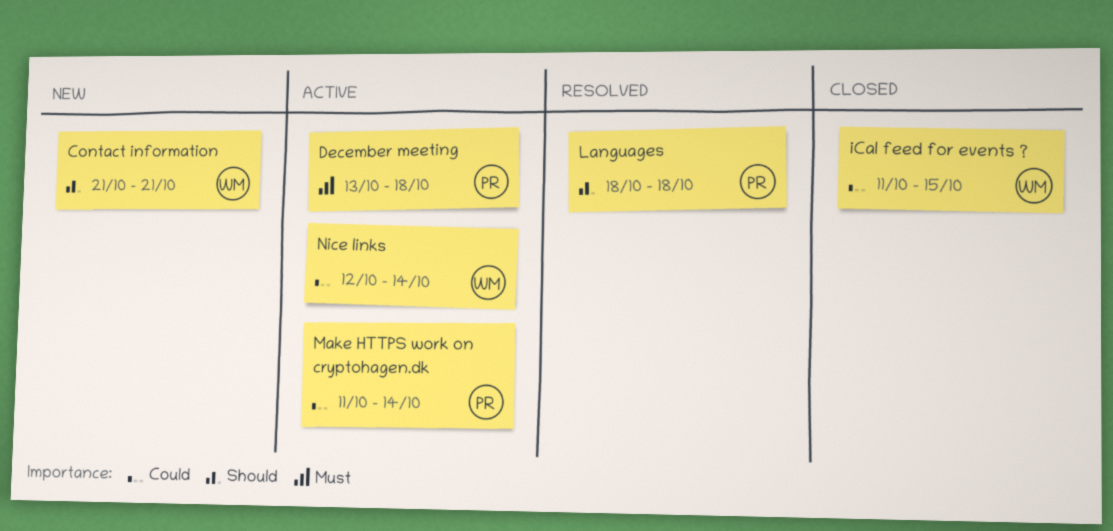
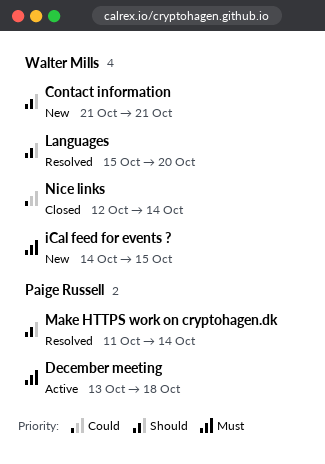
iCal feed for events ?, status: Closed -> New
iCal feed for events ?, priority: Could -> Must
iCal feed for events ?, start: Oct 11 -> Oct 14
Languages, owner: Paige Russell -> Walter Mills
Languages, start: Oct 18 -> Oct 15
Languages, due: Oct 18 -> Oct 20
Make HTTPS work on cryptohagen.dk, status: Active -> Resolved
Make HTTPS work on cryptohagen.dk, priority: Could -> Should
Nice links, status: Active -> Closed

